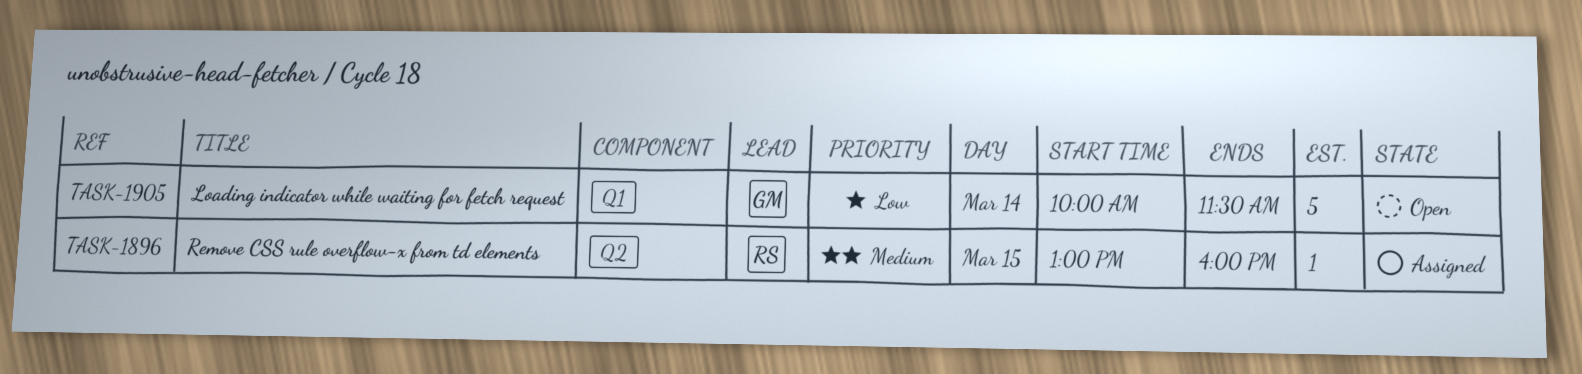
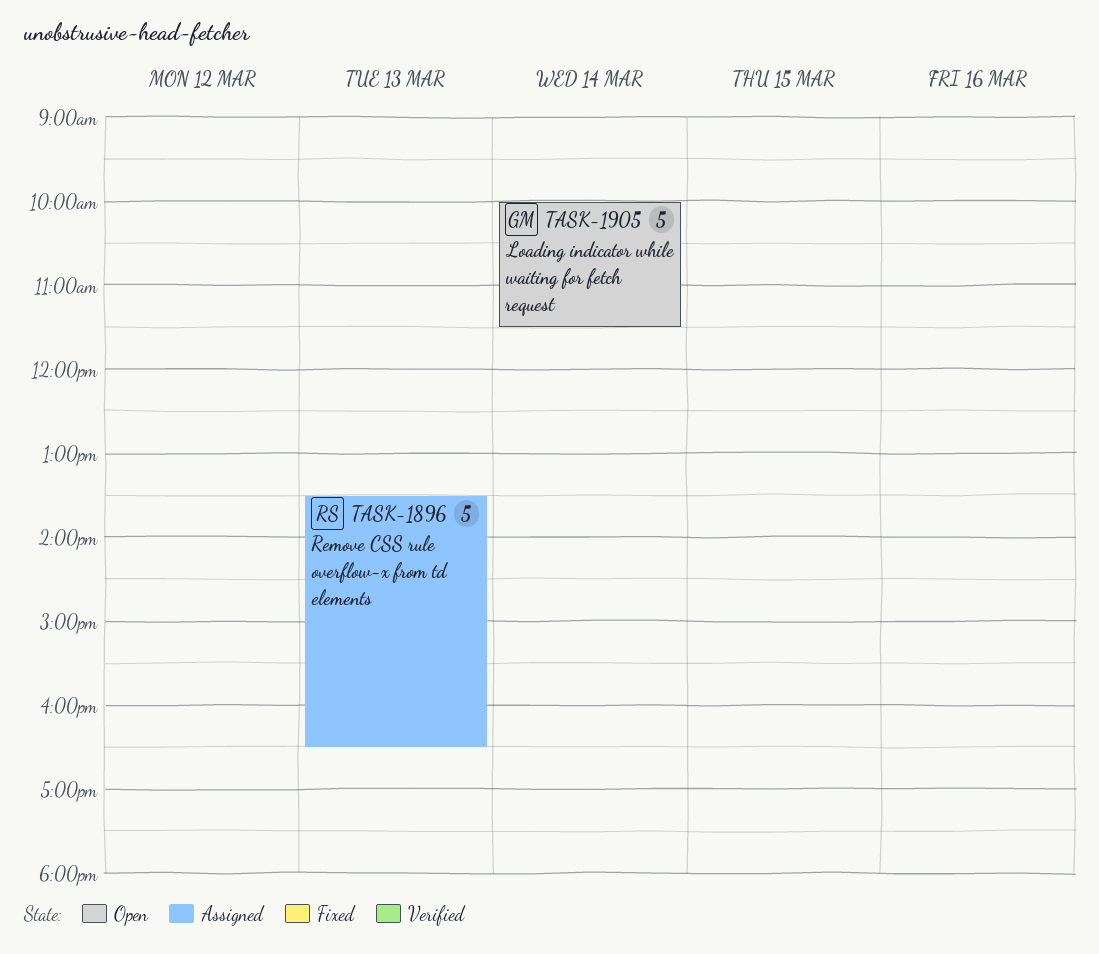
TASK-1896, estimate: 1 -> 5
TASK-1896, day: Mar 15 -> Mar 13
TASK-1896, begins: 13:00 -> 13:30
TASK-1896, ends: 16:00 -> 16:30

